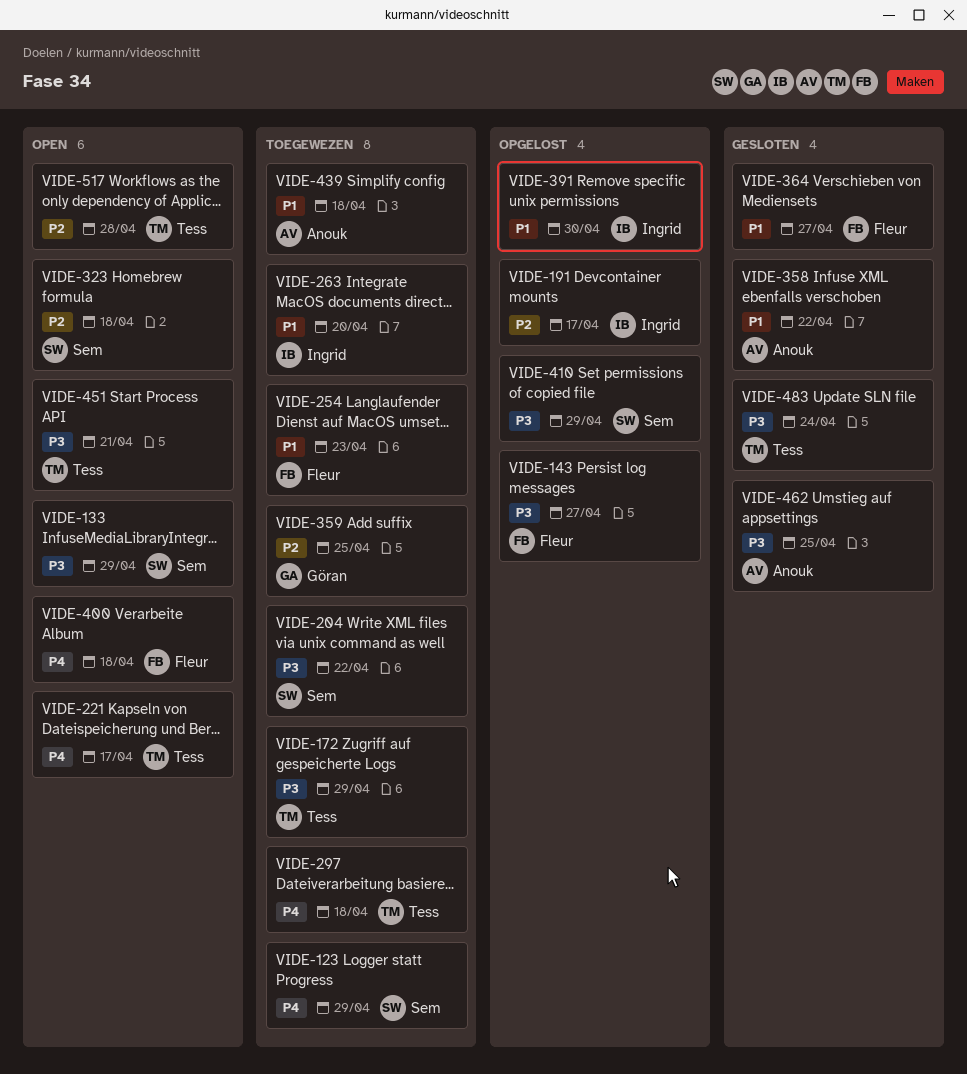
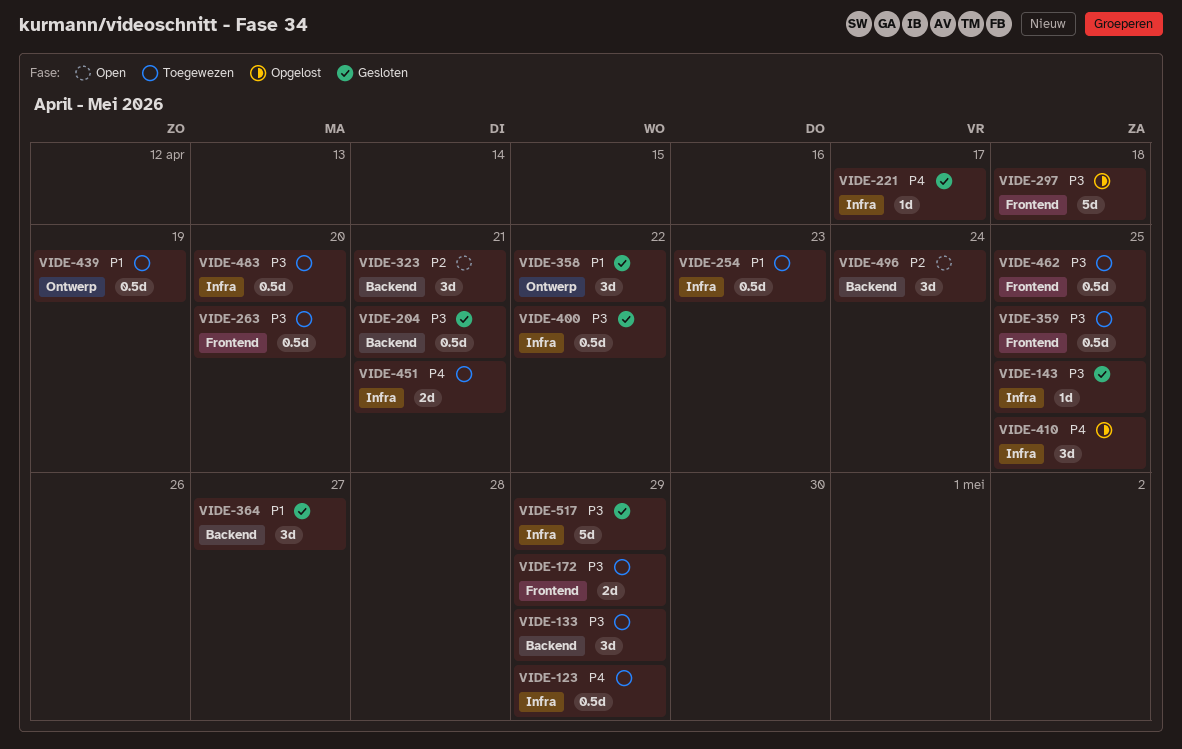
VIDE-133, status: Open -> Toegewezen
VIDE-143, status: Opgelost -> Gesloten
VIDE-143, due: Apr 27 -> Apr 25
VIDE-191: present -> none
VIDE-204, status: Toegewezen -> Gesloten
VIDE-204, due: Apr 22 -> Apr 21
VIDE-221, status: Open -> Gesloten
VIDE-263, priority: P1 -> P3
VIDE-297, status: Toegewezen -> Opgelost
VIDE-297, priority: P4 -> P3
VIDE-323, due: Apr 18 -> Apr 21
VIDE-359, priority: P2 -> P3
VIDE-391: present -> none
VIDE-400, status: Open -> Gesloten
VIDE-400, priority: P4 -> P3
VIDE-400, due: Apr 18 -> Apr 22
VIDE-410, priority: P3 -> P4
VIDE-410, due: Apr 29 -> Apr 25
VIDE-439, due: Apr 18 -> Apr 19
VIDE-451, status: Open -> Toegewezen
VIDE-451, priority: P3 -> P4
VIDE-462, status: Gesloten -> Toegewezen
VIDE-483, status: Gesloten -> Toegewezen
VIDE-483, due: Apr 24 -> Apr 20
VIDE-496: none -> present
VIDE-517, status: Open -> Gesloten
VIDE-517, priority: P2 -> P3
VIDE-517, due: Apr 28 -> Apr 29

